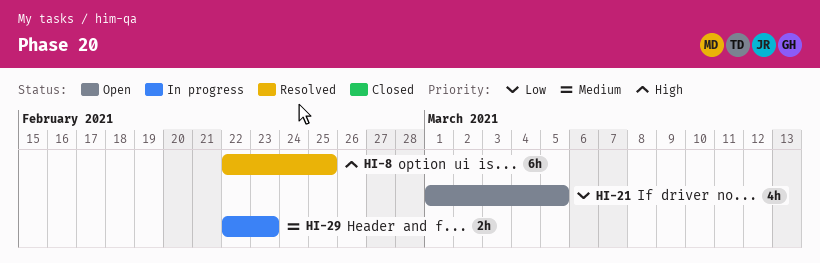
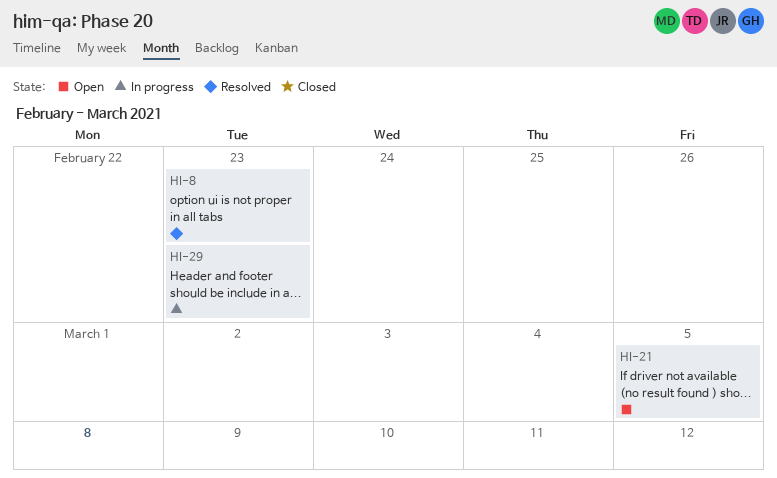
HI-8, due: Feb 25 -> Feb 23

